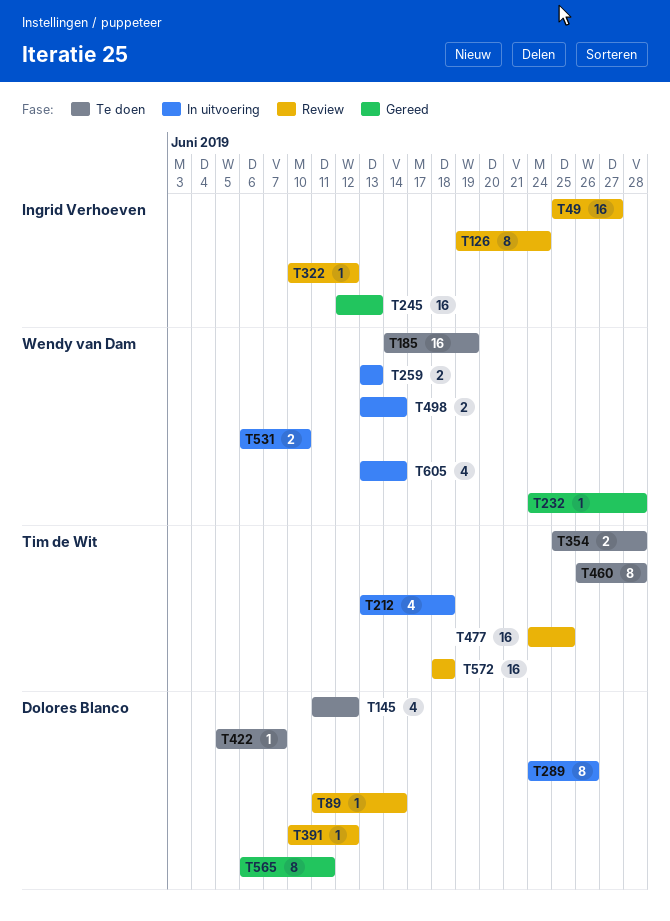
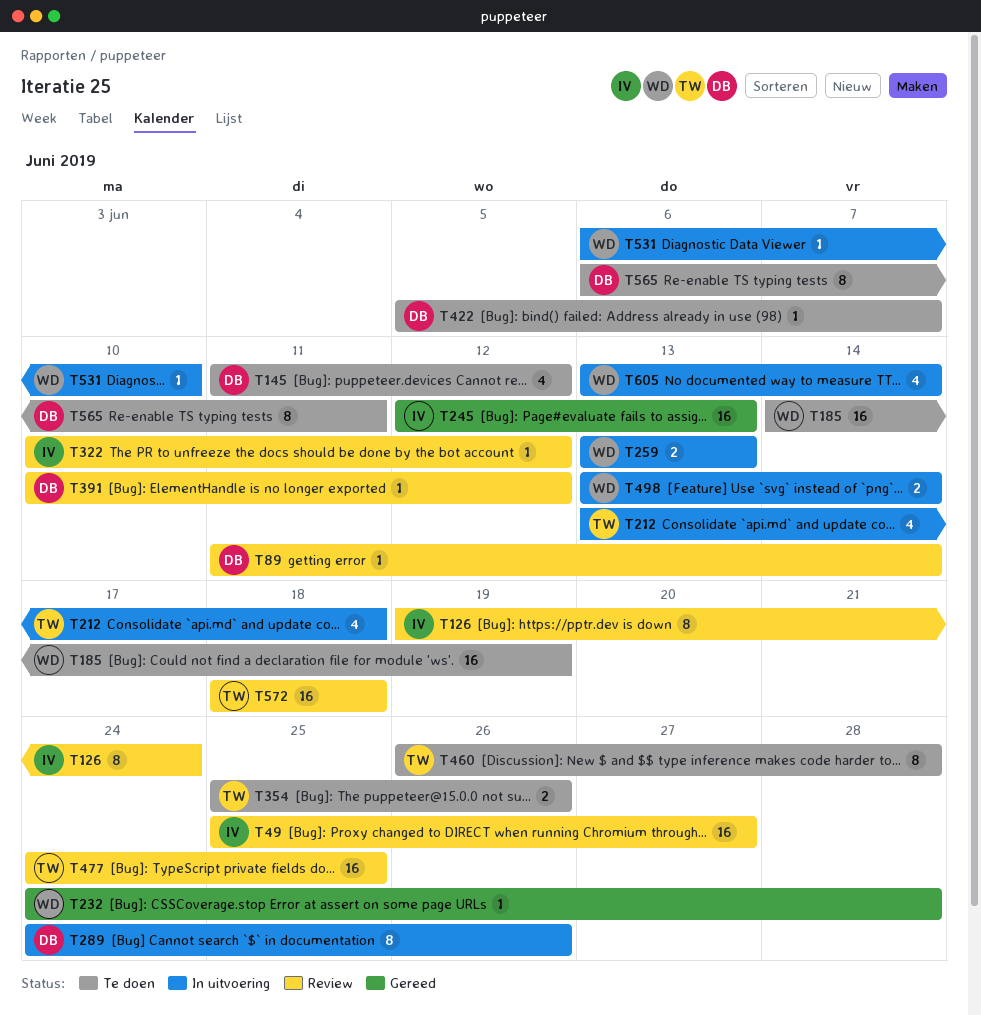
T354, due: Jun 28 -> Jun 26
T531, estimate: 2 -> 1
T565, status: Gereed -> Te doen

